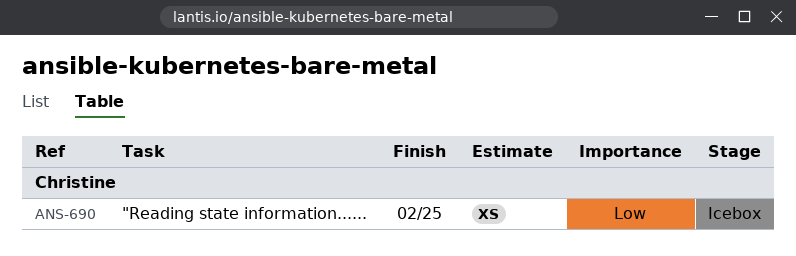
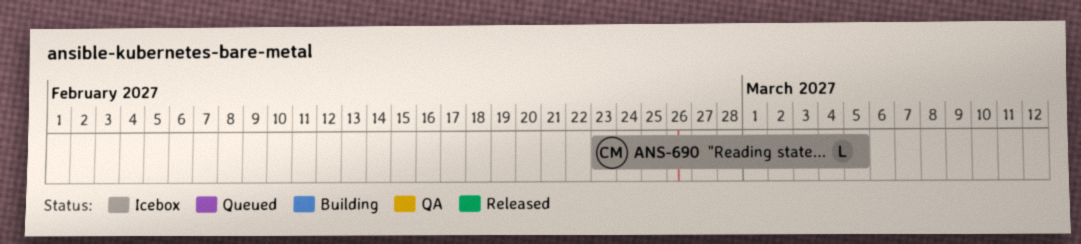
ANS-690, estimate: XS -> L
ANS-690, due: Feb 25 -> Mar 5

